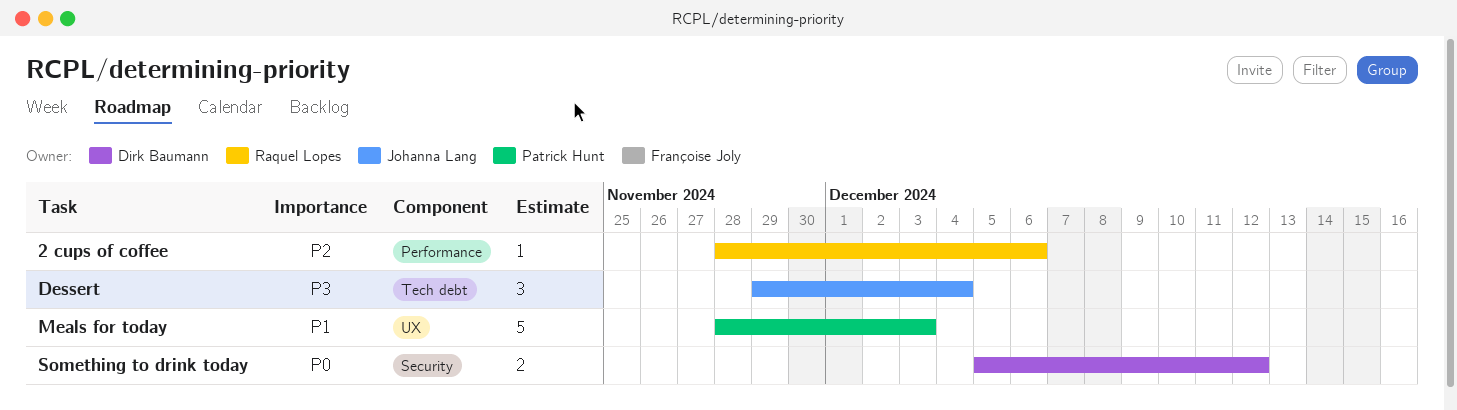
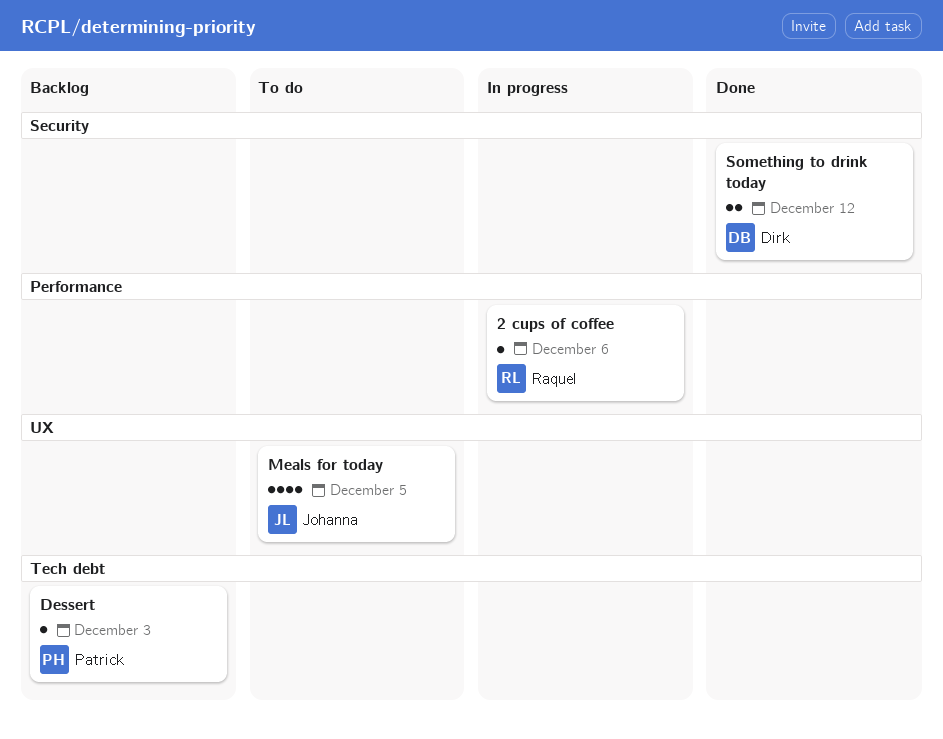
Dessert, owner: Johanna Lang -> Patrick Hunt
Dessert, estimate: 3 -> 1
Dessert, due: Dec 4 -> Dec 3
Meals for today, owner: Patrick Hunt -> Johanna Lang
Meals for today, estimate: 5 -> 4
Meals for today, due: Dec 3 -> Dec 5

